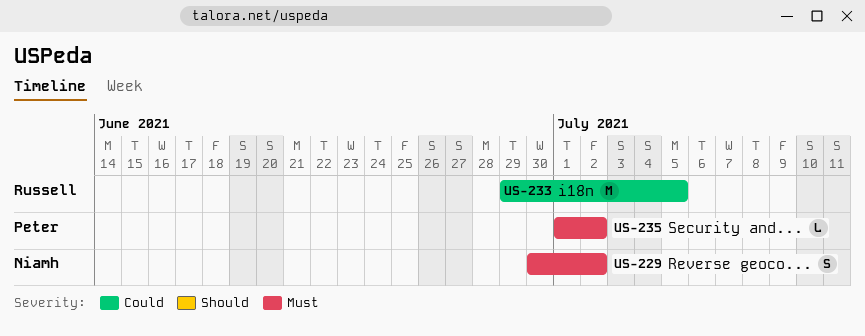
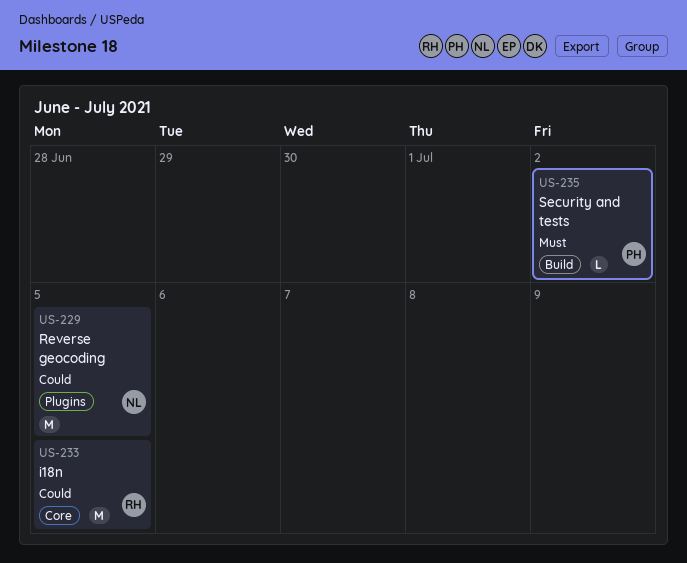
US-229, priority: Must -> Could
US-229, estimate: S -> M
US-229, due: Jul 2 -> Jul 5

